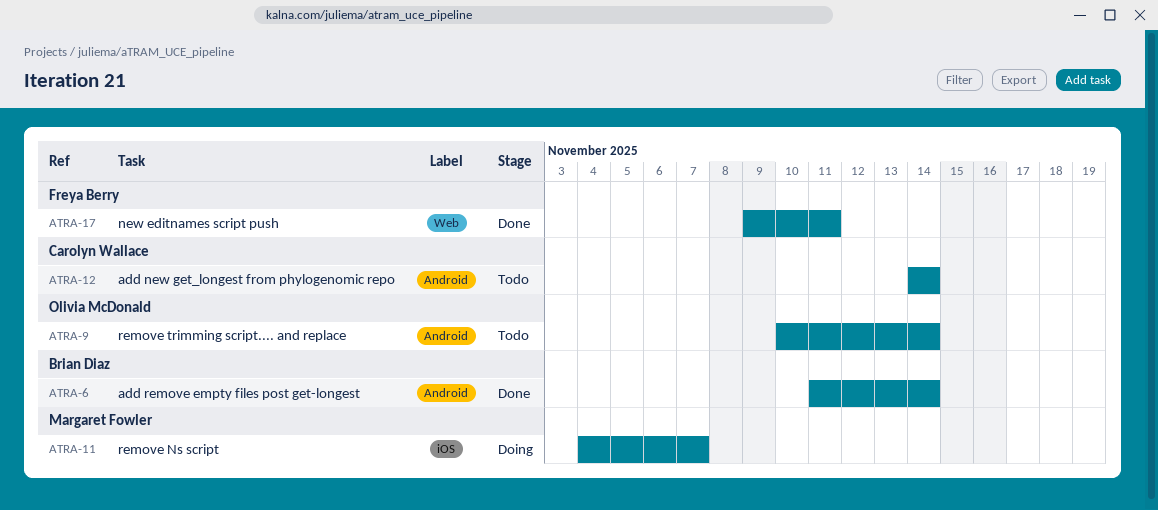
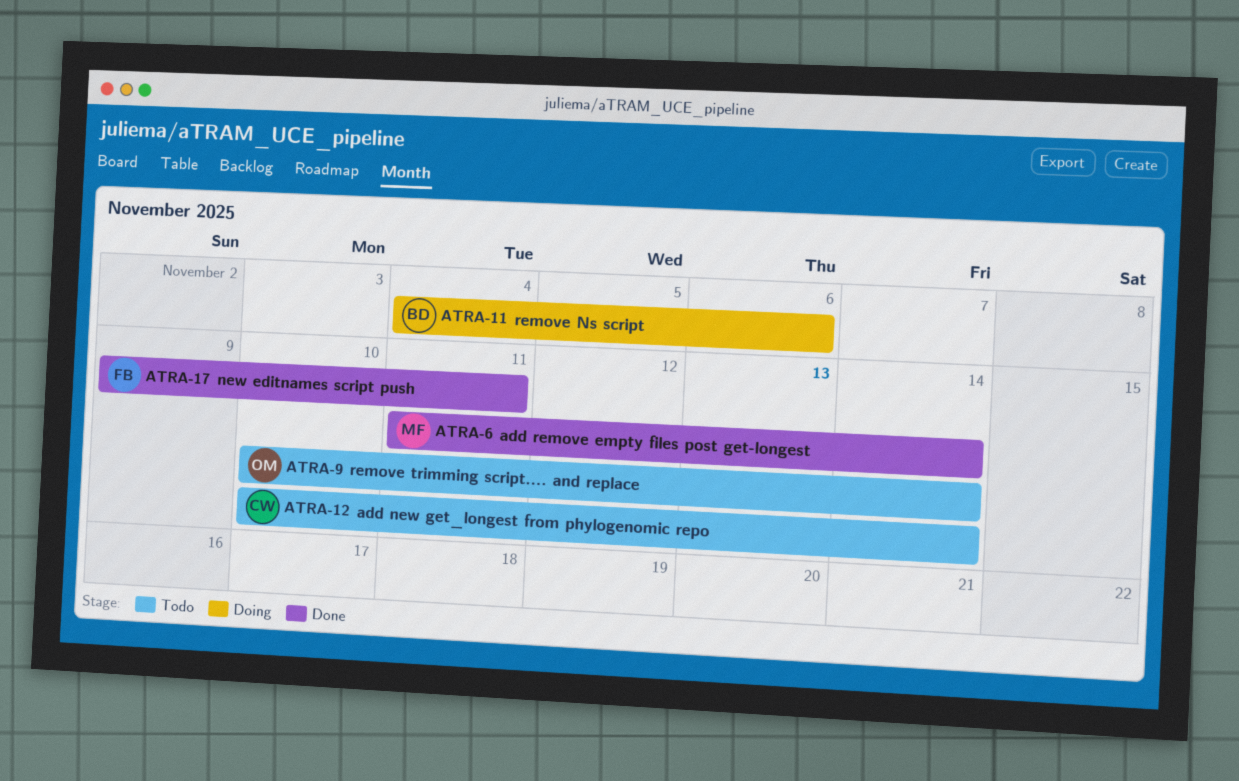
ATRA-6, owner: Brian Diaz -> Margaret Fowler
ATRA-11, owner: Margaret Fowler -> Brian Diaz
ATRA-11, due: Nov 7 -> Nov 6
ATRA-12, start: Nov 14 -> Nov 10

